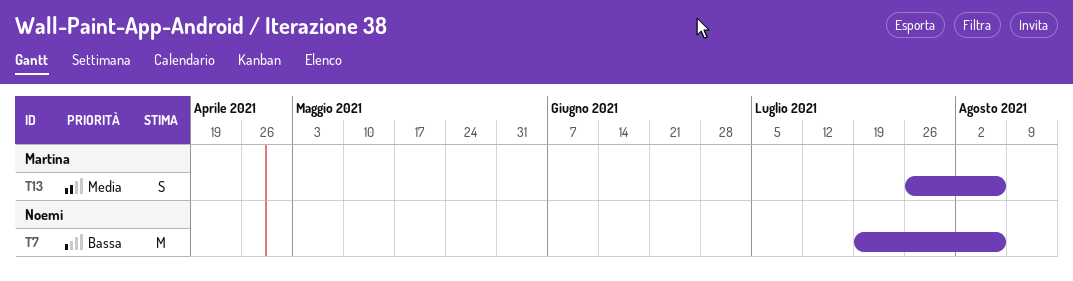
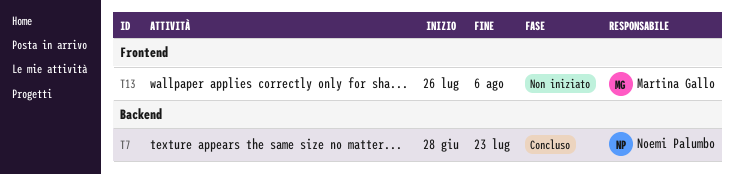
T7, start: Jul 19 -> Jun 28
T7, due: Aug 6 -> Jul 23

